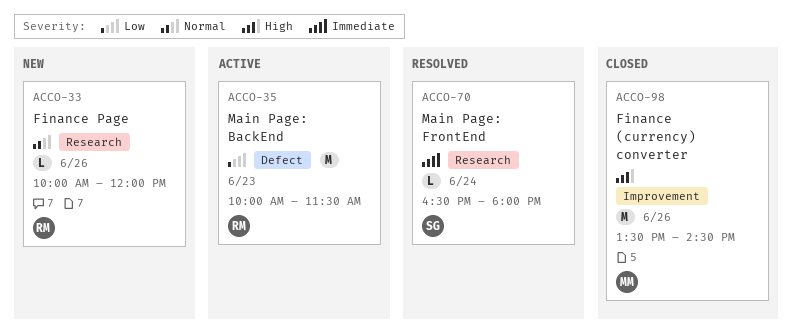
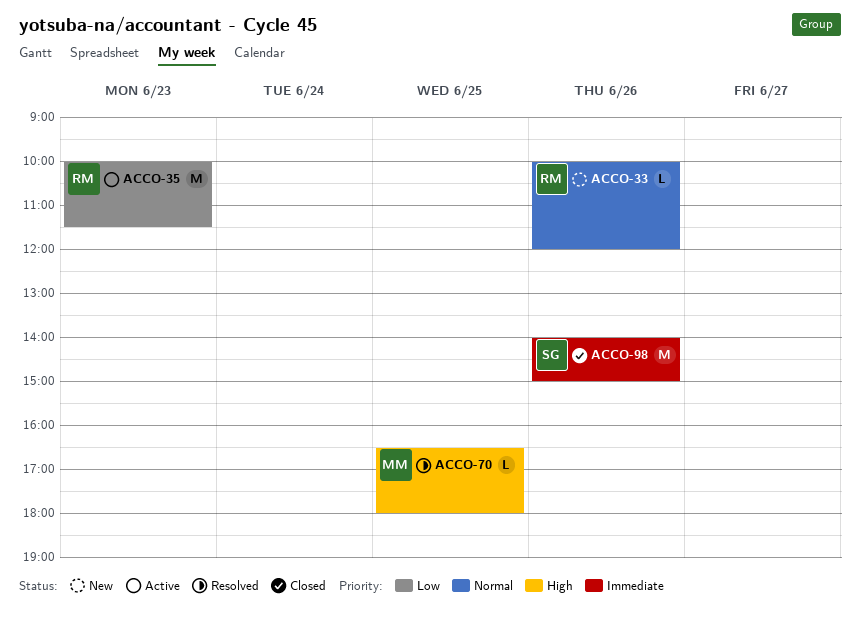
ACCO-70, owner: SG -> MM
ACCO-70, priority: Immediate -> High
ACCO-70, day: Jun 24 -> Jun 25
ACCO-98, owner: MM -> SG
ACCO-98, priority: High -> Immediate
ACCO-98, begins: 13:30 -> 14:00
ACCO-98, ends: 14:30 -> 15:00

